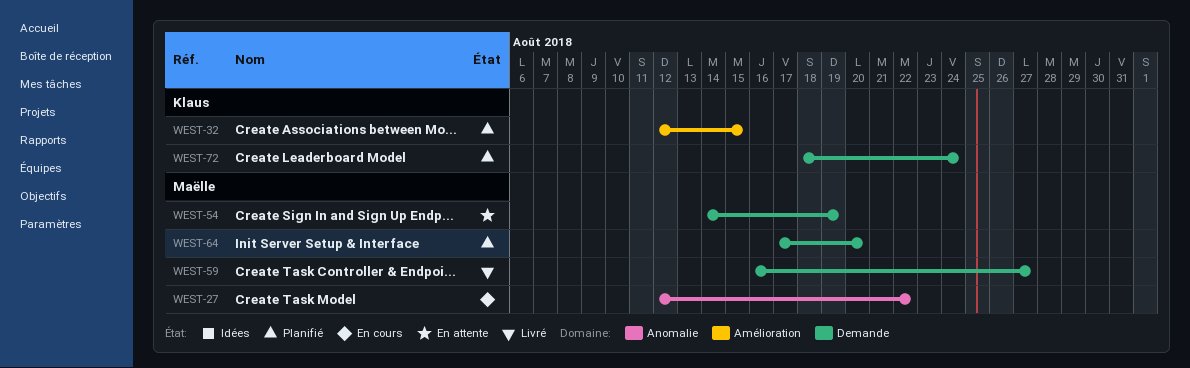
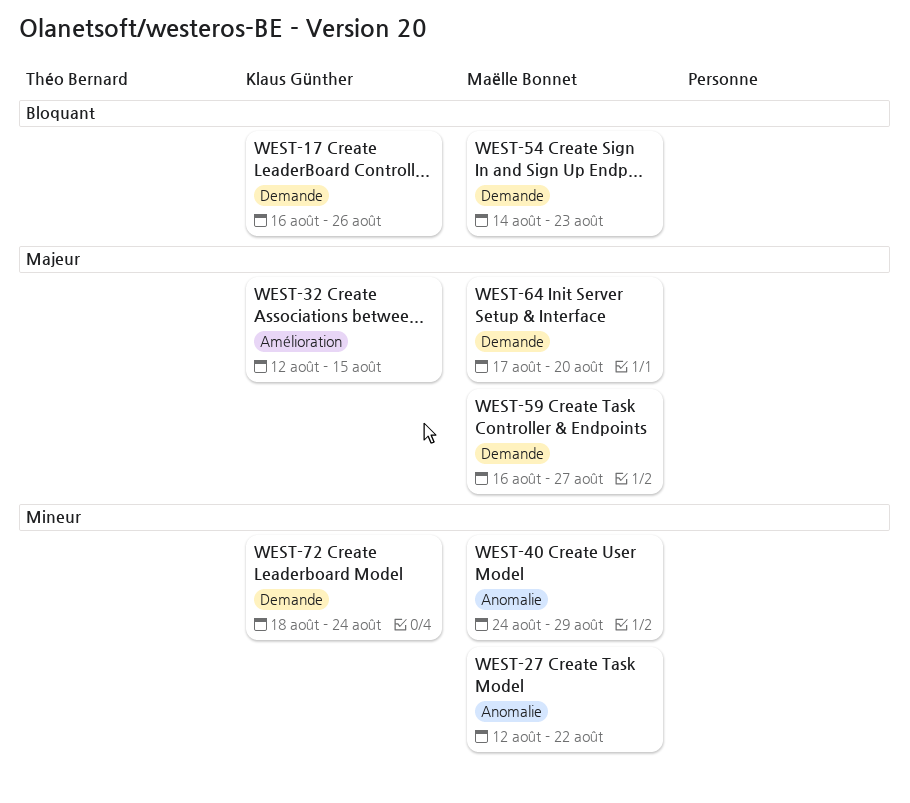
WEST-17: none -> present
WEST-40: none -> present
WEST-54, due: Aug 19 -> Aug 23

